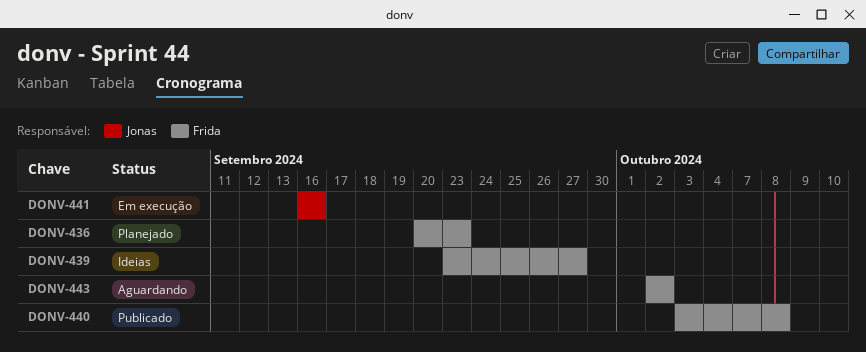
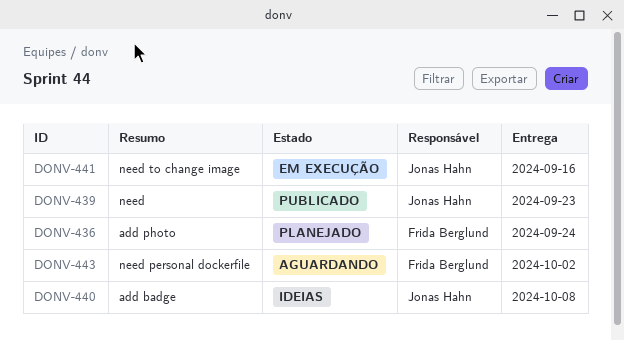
DONV-436, due: Sep 23 -> Sep 24
DONV-439, status: Ideias -> Publicado
DONV-439, owner: Frida Berglund -> Jonas Hahn
DONV-439, due: Sep 27 -> Sep 23
DONV-440, status: Publicado -> Ideias
DONV-440, owner: Frida Berglund -> Jonas Hahn

